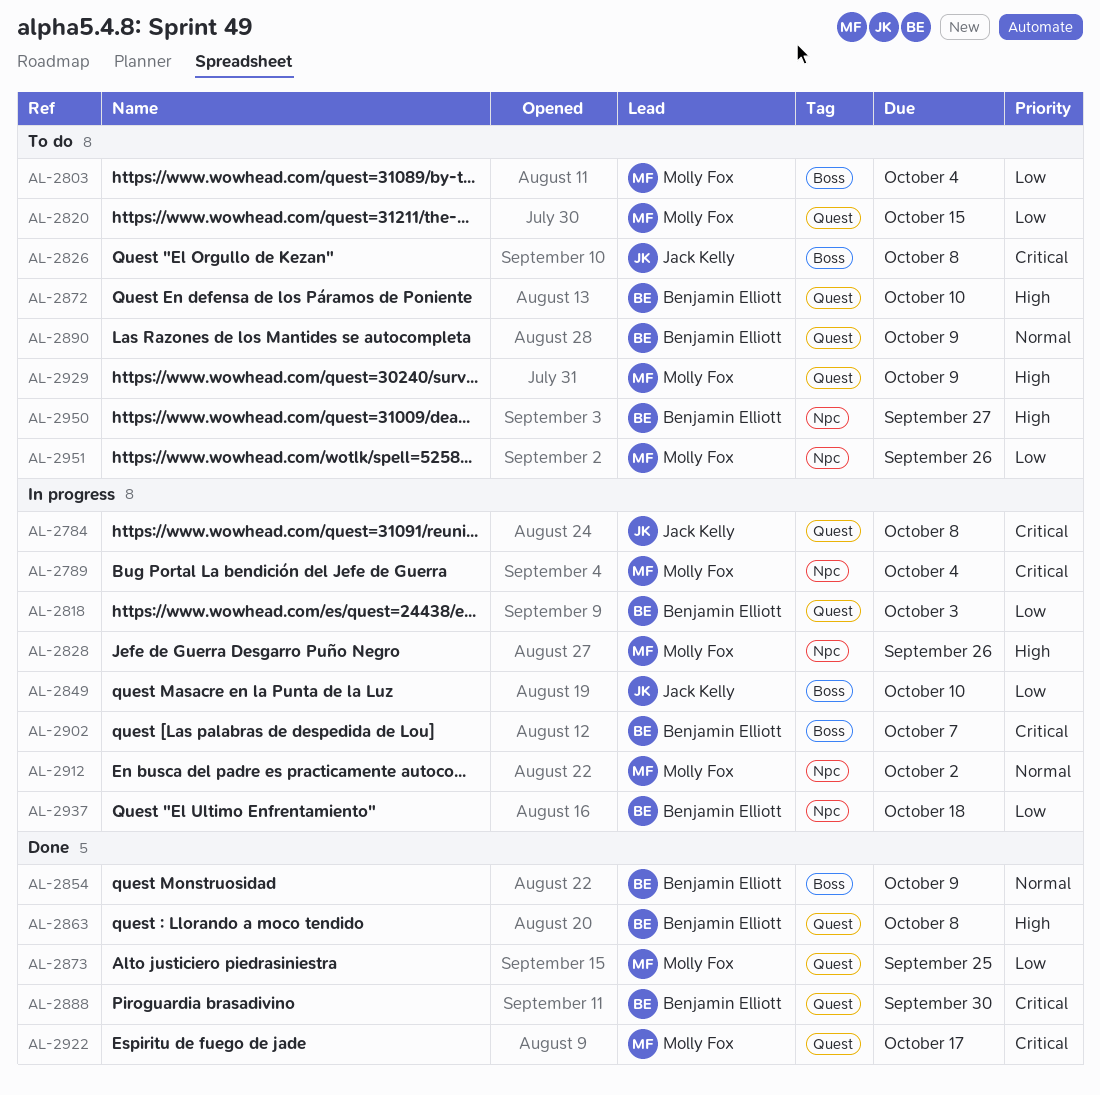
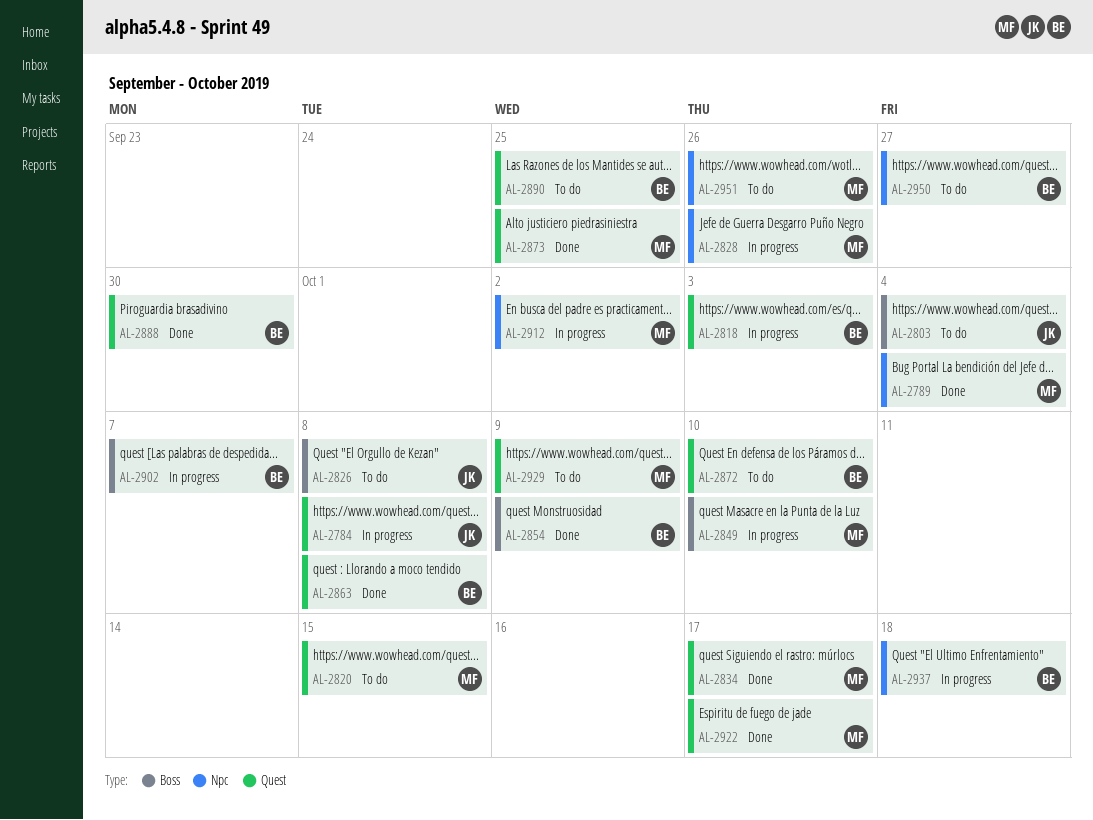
AL-2789, status: In progress -> Done
AL-2803, owner: Molly Fox -> Jack Kelly
AL-2834: none -> present
AL-2849, owner: Jack Kelly -> Molly Fox
AL-2890, due: Oct 9 -> Sep 25

